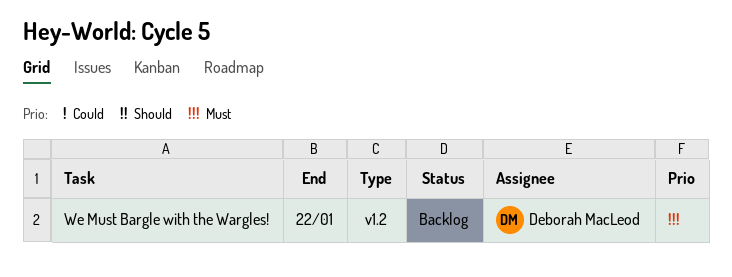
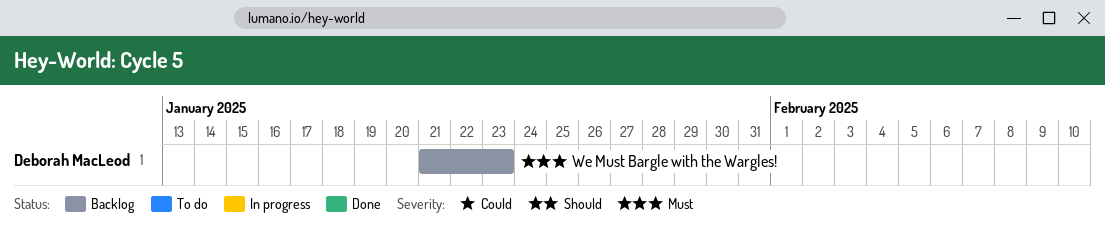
We Must Bargle with the Wargles!, due: Jan 22 -> Jan 23

